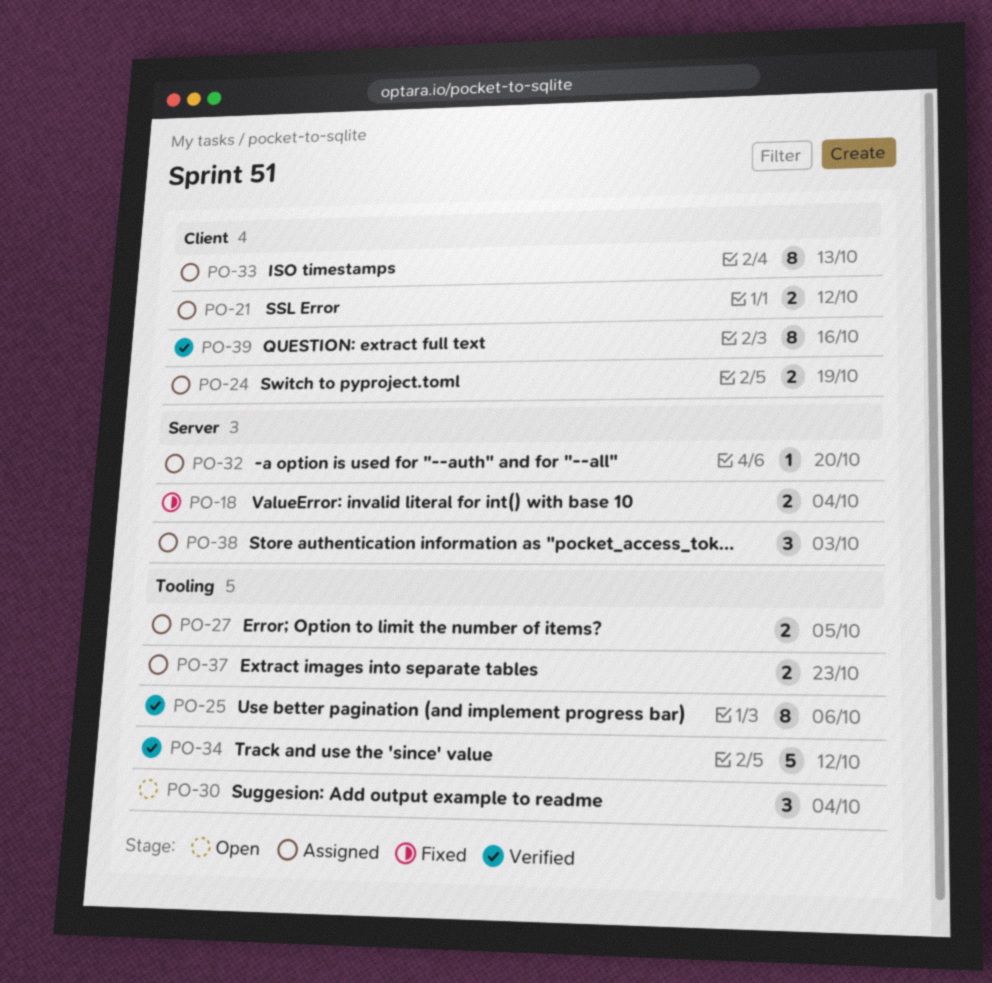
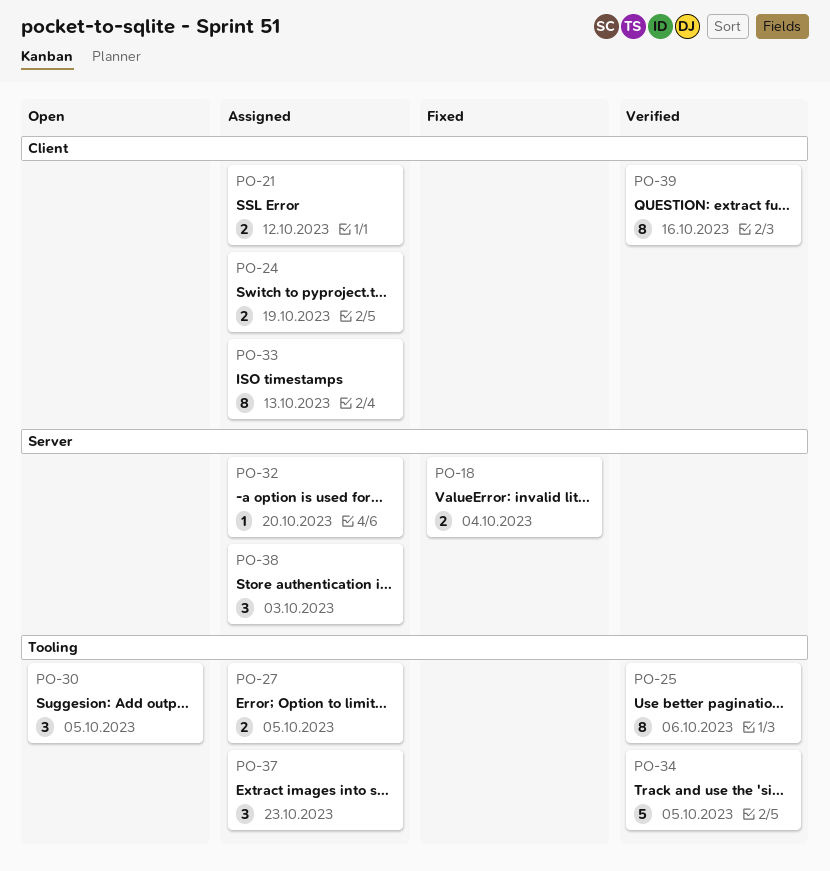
PO-30, due: Oct 4 -> Oct 5
PO-34, due: Oct 12 -> Oct 5
PO-37, estimate: 2 -> 3

